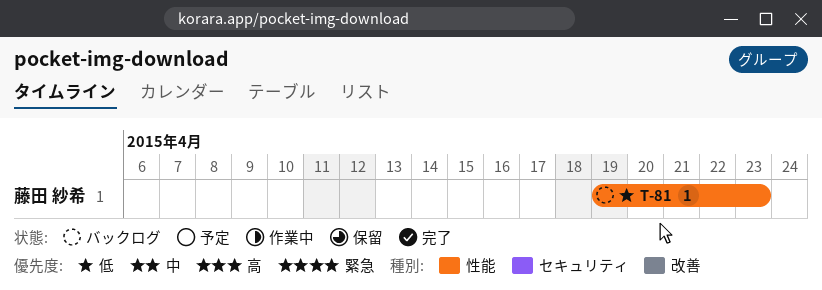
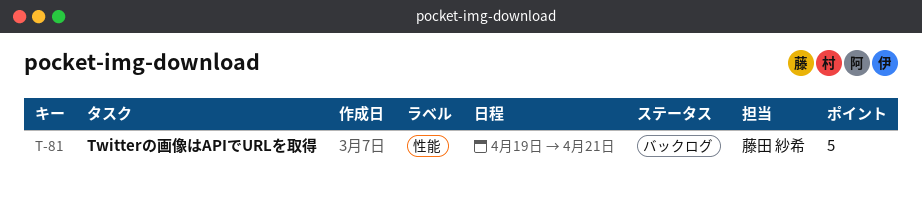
T-81, estimate: 1 -> 5
T-81, due: Apr 23 -> Apr 21

